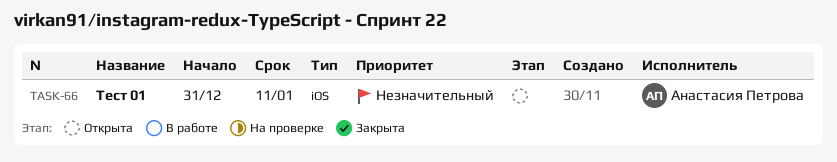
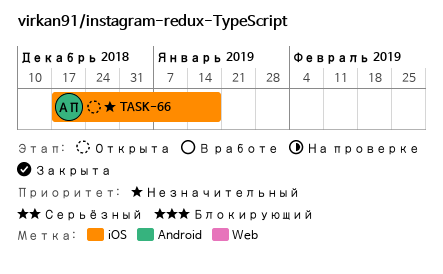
TASK-66, start: Dec 31 -> Dec 17
TASK-66, due: Jan 11 -> Jan 18

